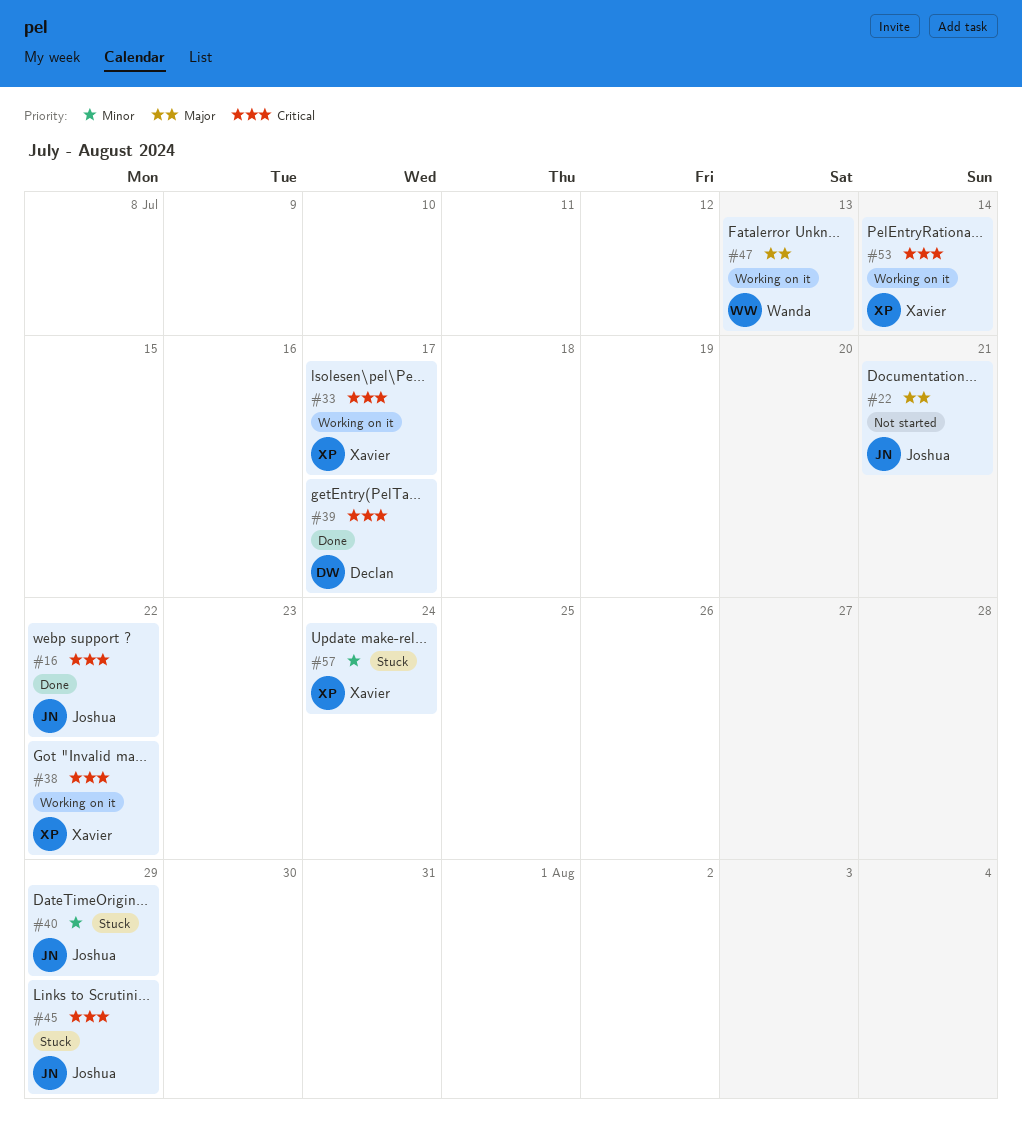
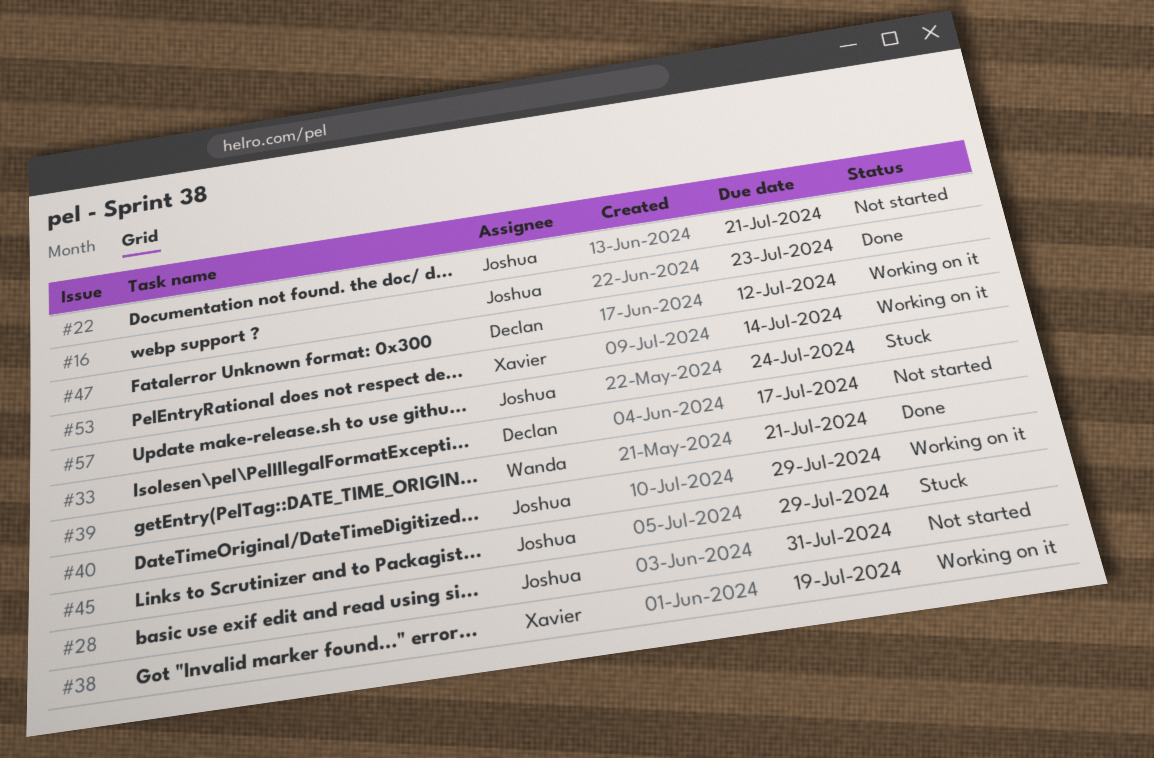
#16, due: Jul 22 -> Jul 23
#28: none -> present
#33, status: Working on it -> Not started
#33, owner: Xavier -> Declan
#38, due: Jul 22 -> Jul 19
#39, owner: Declan -> Wanda
#39, due: Jul 17 -> Jul 21
#40, status: Stuck -> Working on it
#47, owner: Wanda -> Declan
#47, due: Jul 13 -> Jul 12
#57, owner: Xavier -> Joshua

